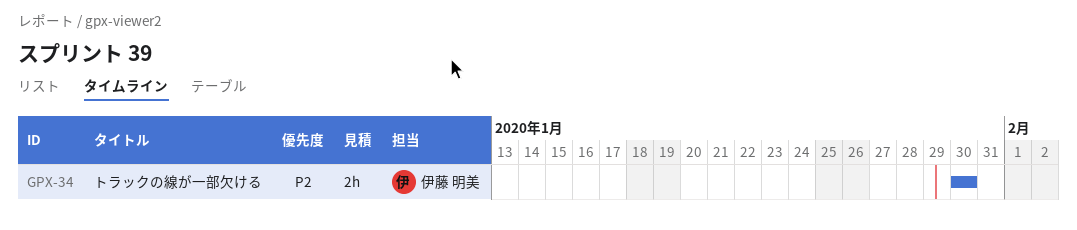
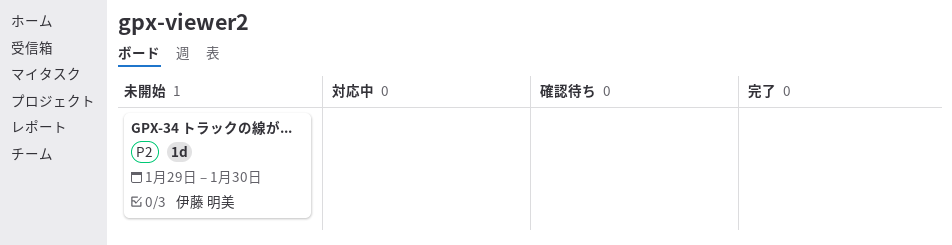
GPX-34, estimate: 2h -> 1d
GPX-34, start: Jan 30 -> Jan 29

